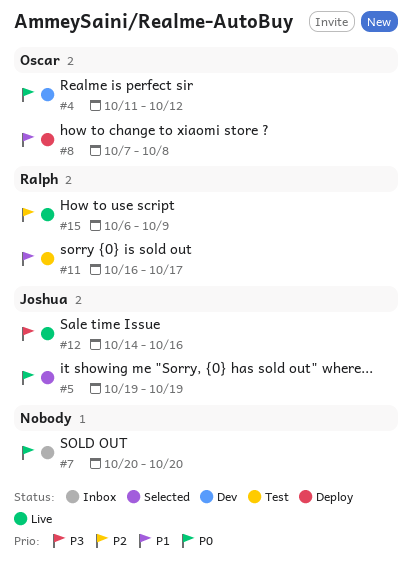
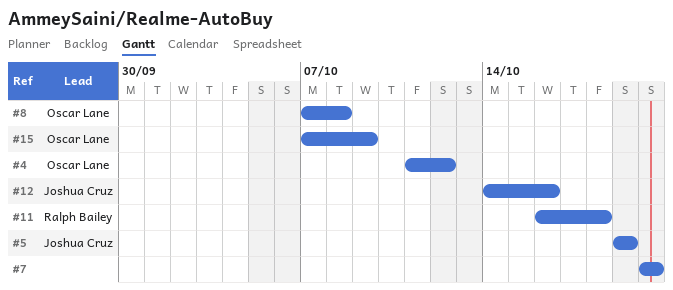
#11, due: Oct 17 -> Oct 18
#15, owner: Ralph Bailey -> Oscar Lane
#15, start: Oct 6 -> Oct 7

